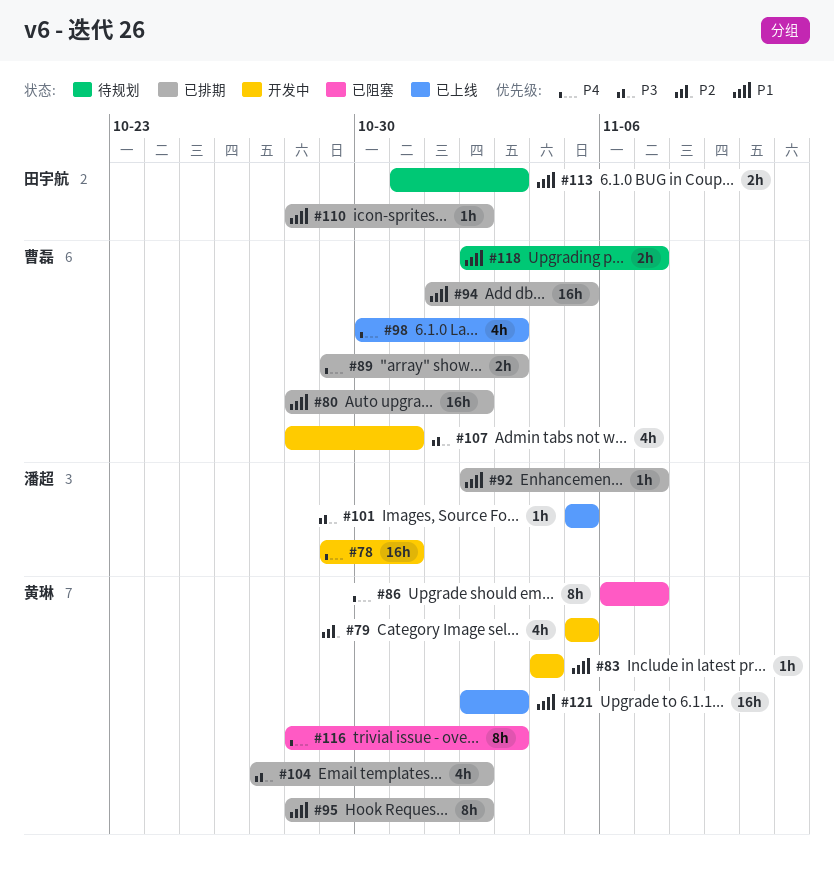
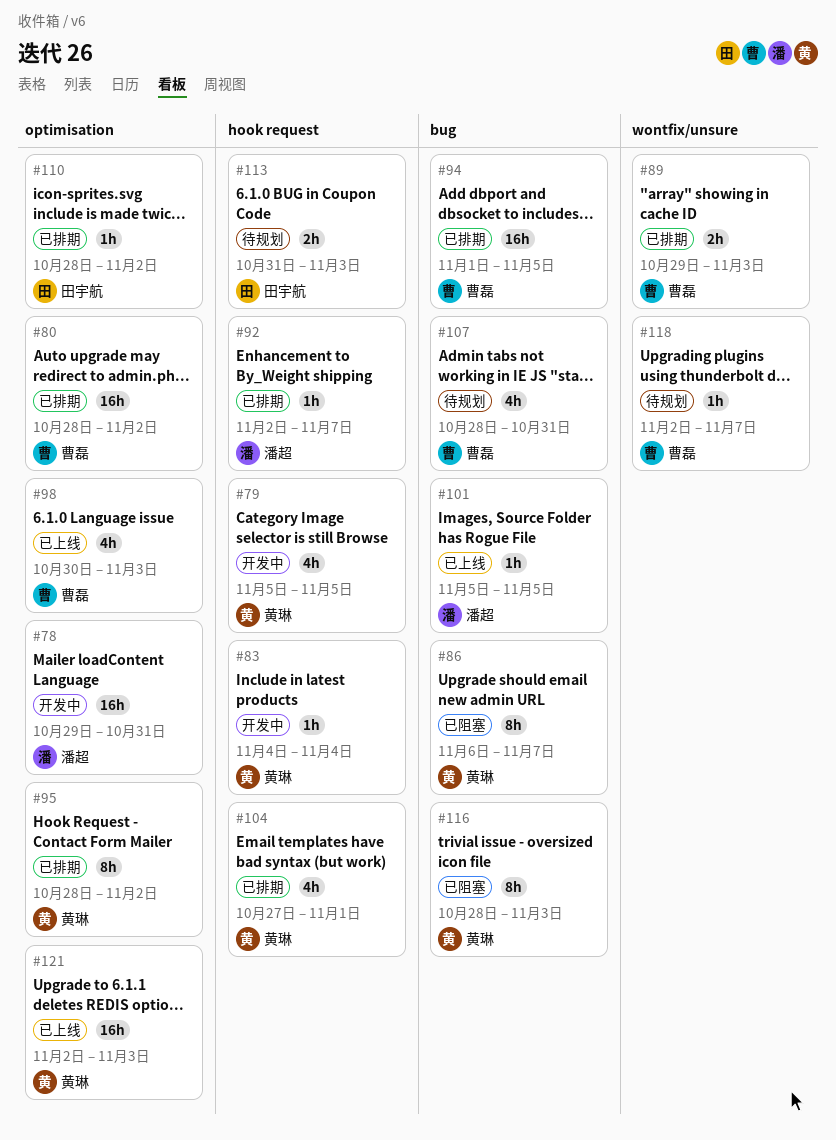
#104, due: Nov 2 -> Nov 1
#107, status: 开发中 -> 待规划
#118, estimate: 2h -> 1h

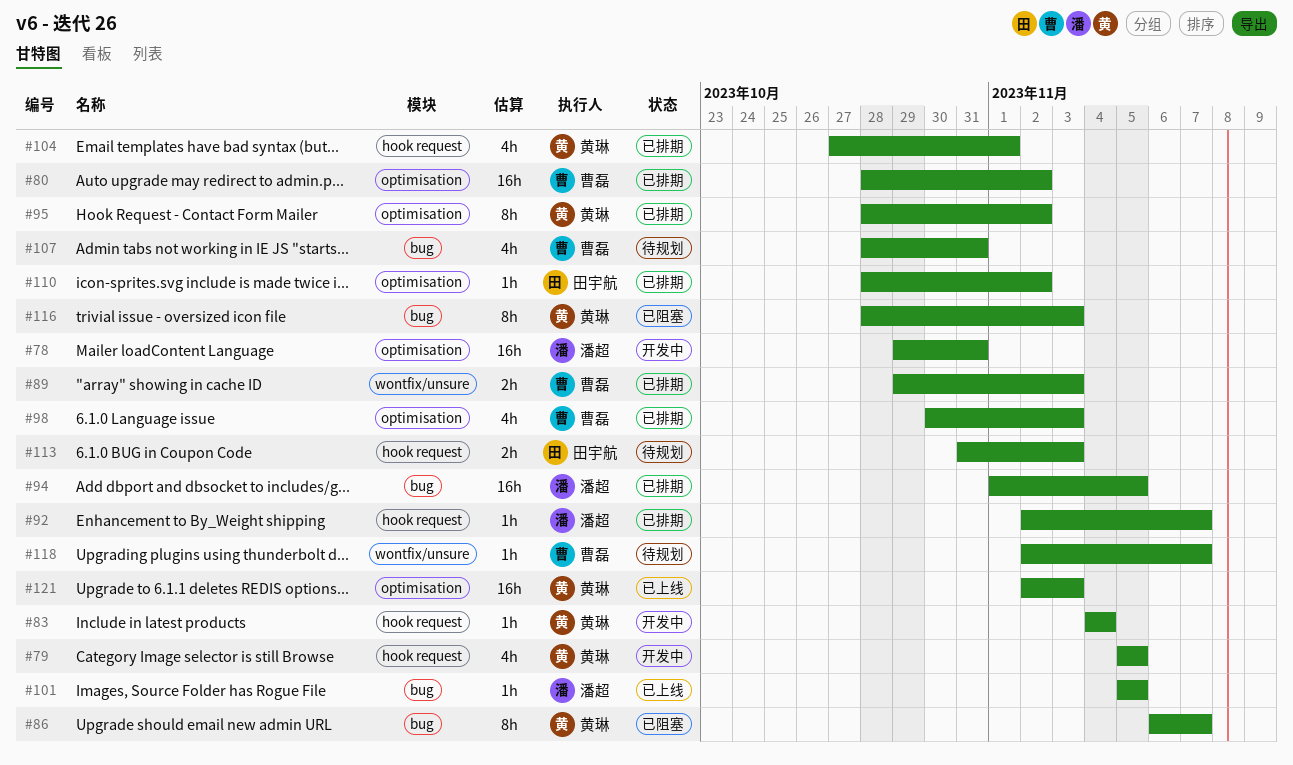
#94, owner: 曹磊 -> 潘超
#98, status: 已上线 -> 已排期

